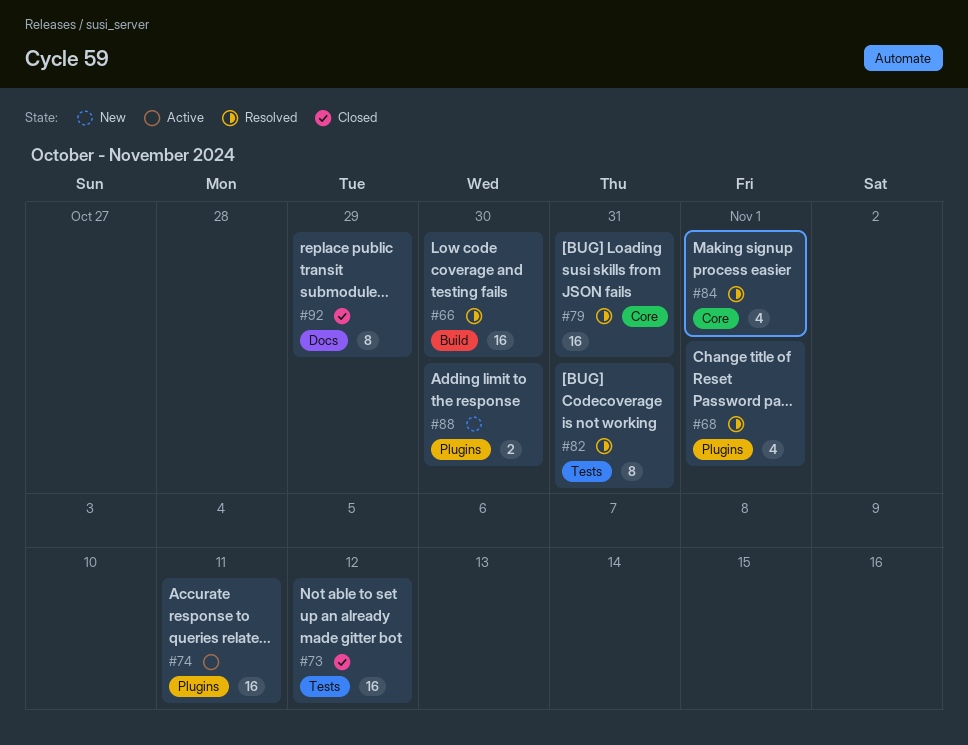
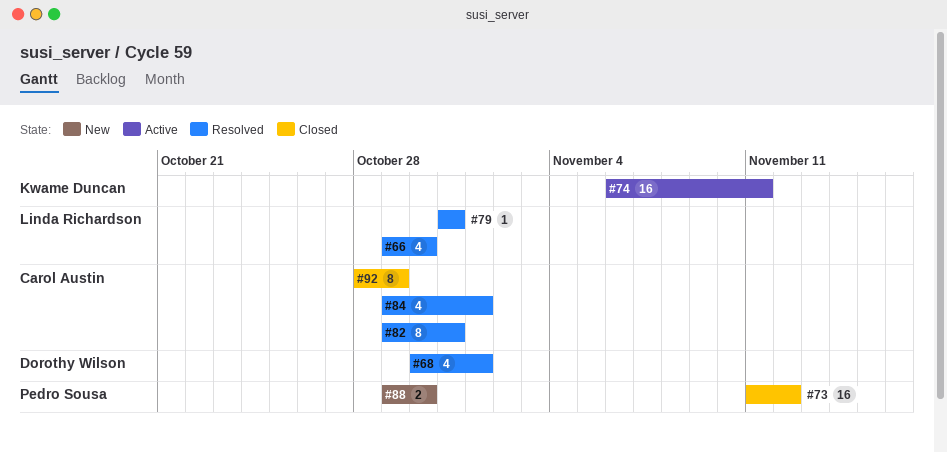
#66, estimate: 16 -> 4
#79, estimate: 16 -> 1

